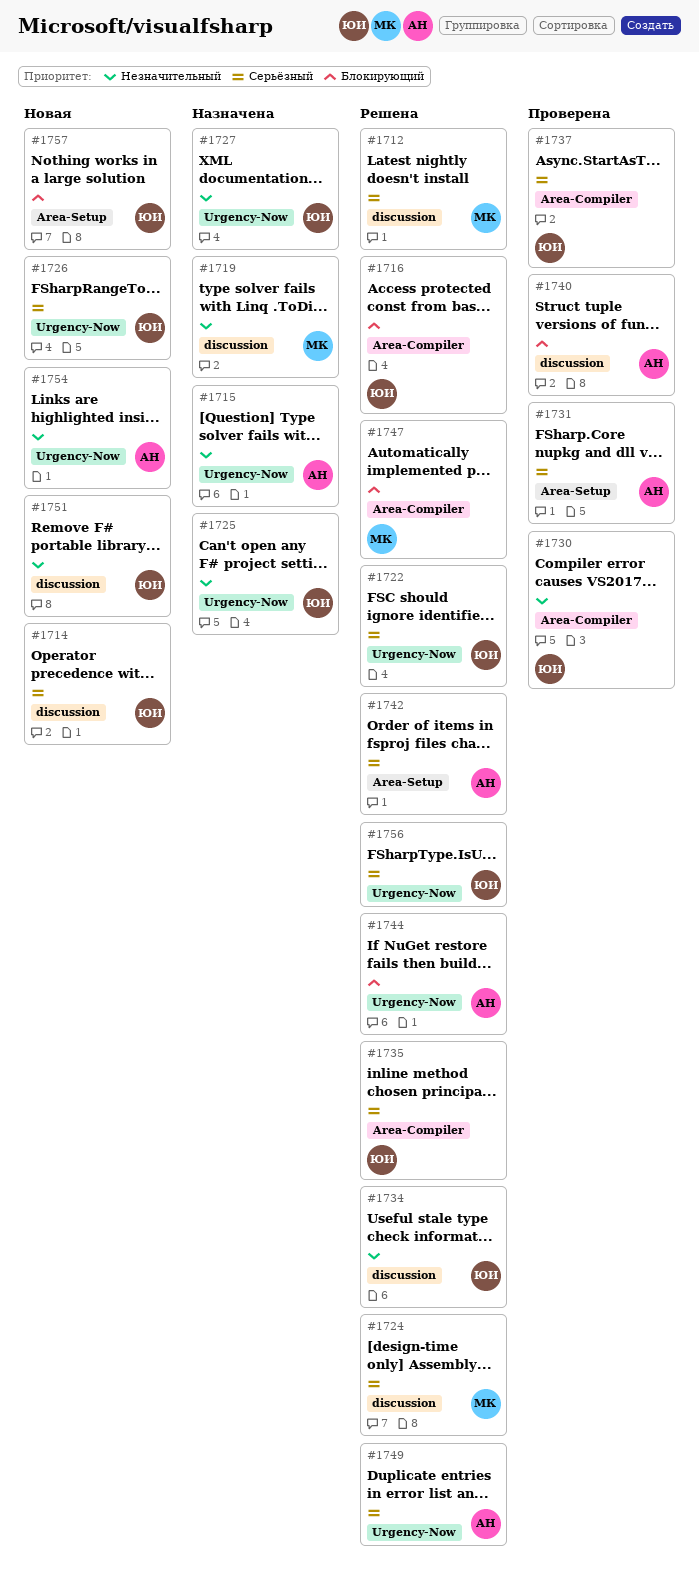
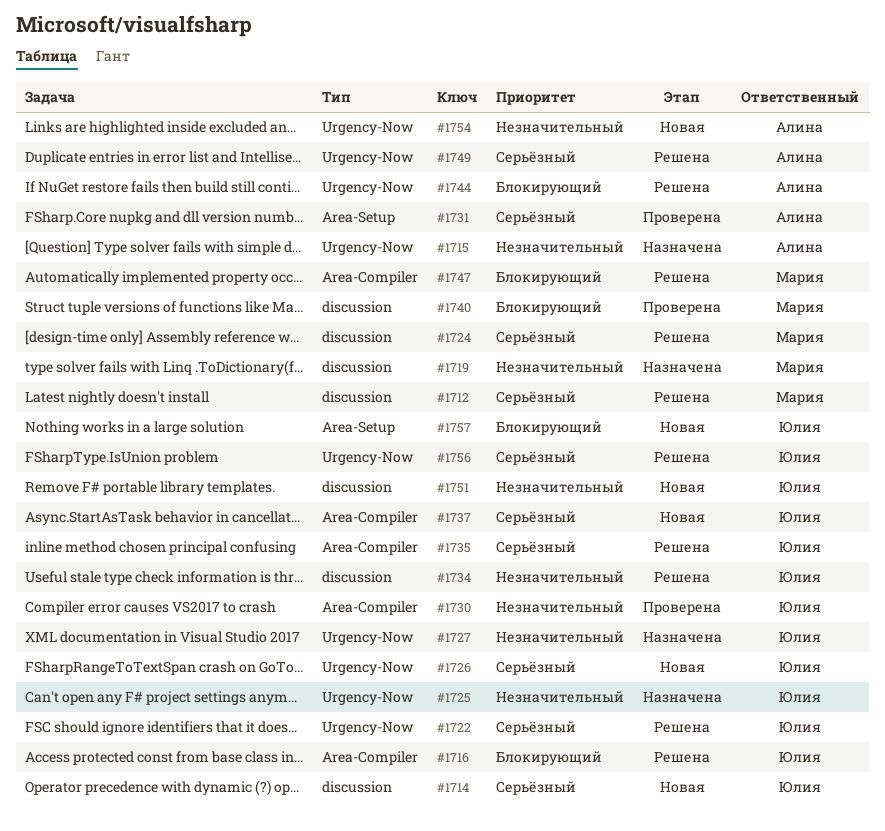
#1737, status: Проверена -> Новая
#1740, owner: Алина -> Мария
#1742: present -> none

